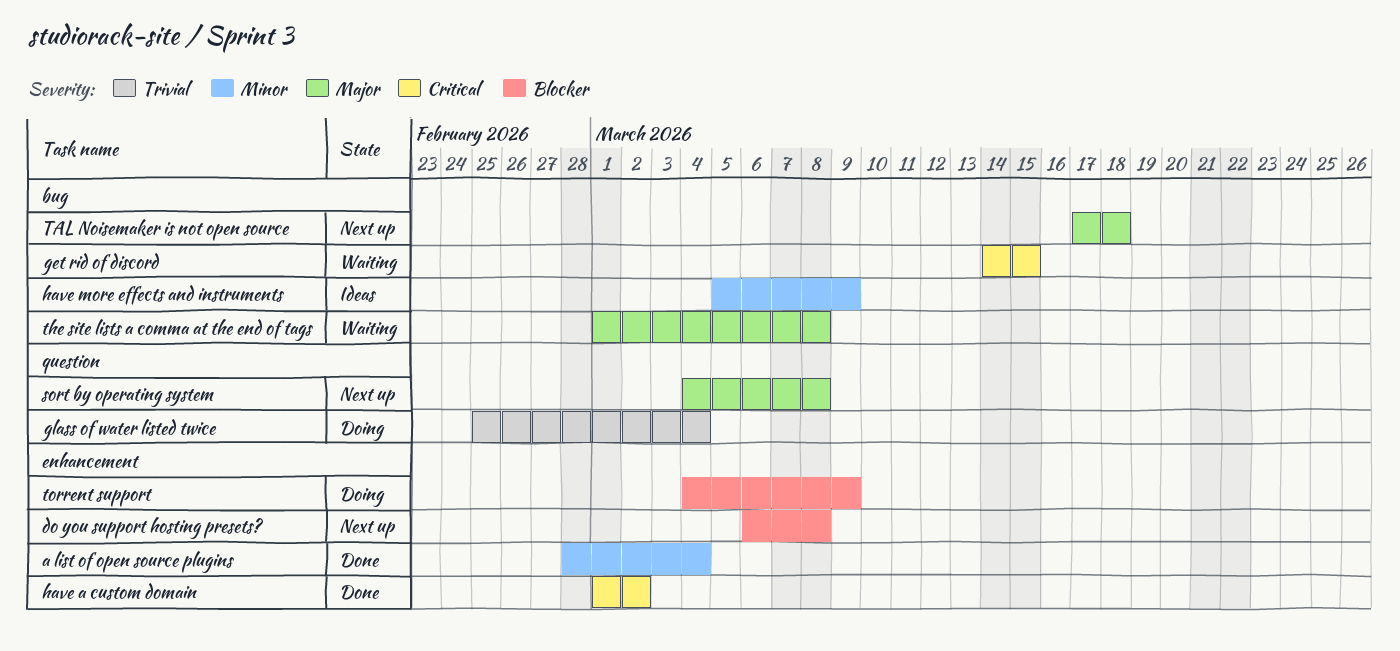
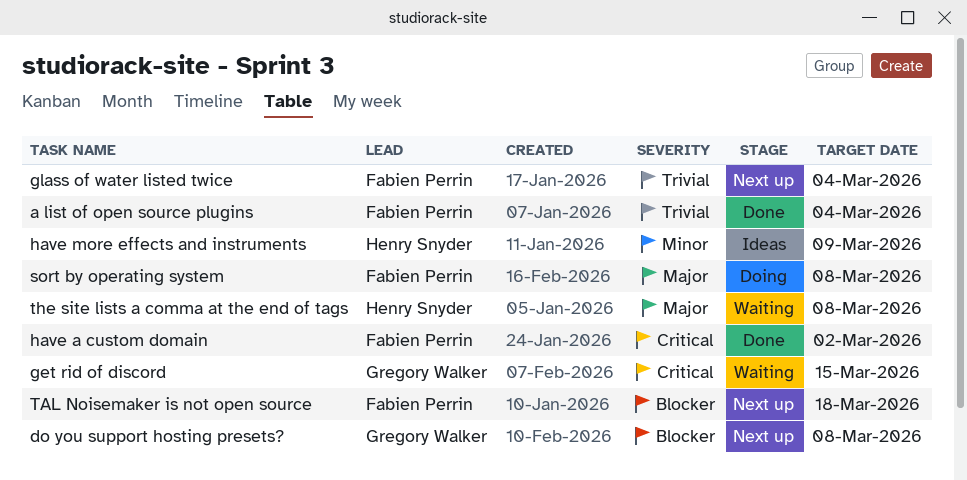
a list of open source plugins, priority: Minor -> Trivial
glass of water listed twice, status: Doing -> Next up
sort by operating system, status: Next up -> Doing
TAL Noisemaker is not open source, priority: Major -> Blocker
torrent support: present -> none

